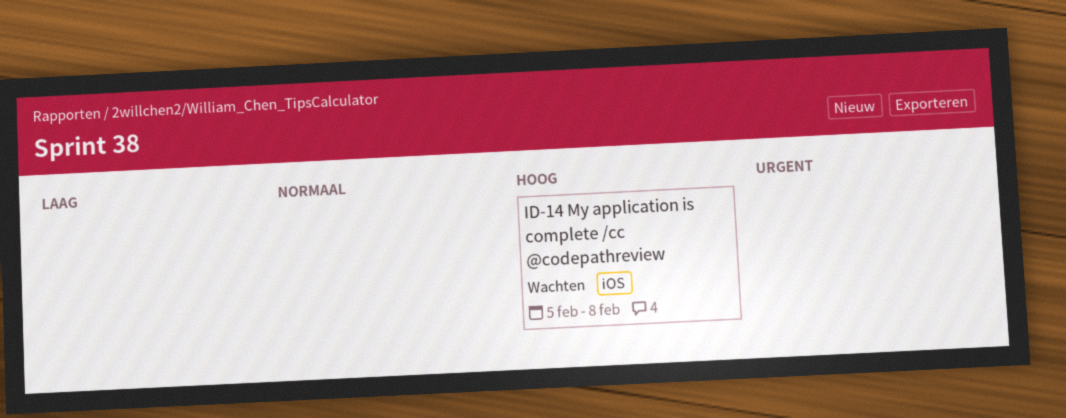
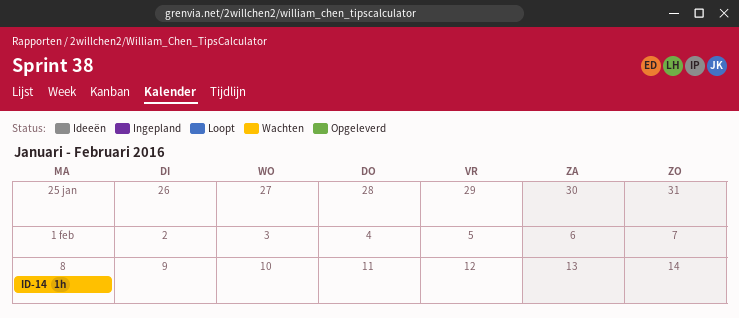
ID-14, start: Feb 5 -> Feb 8

